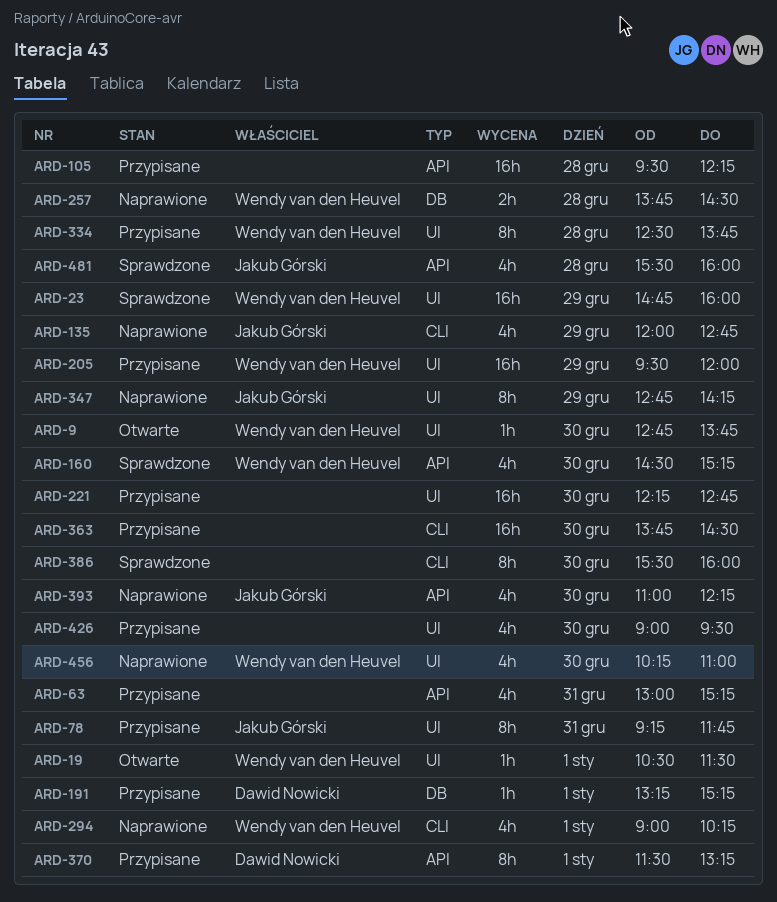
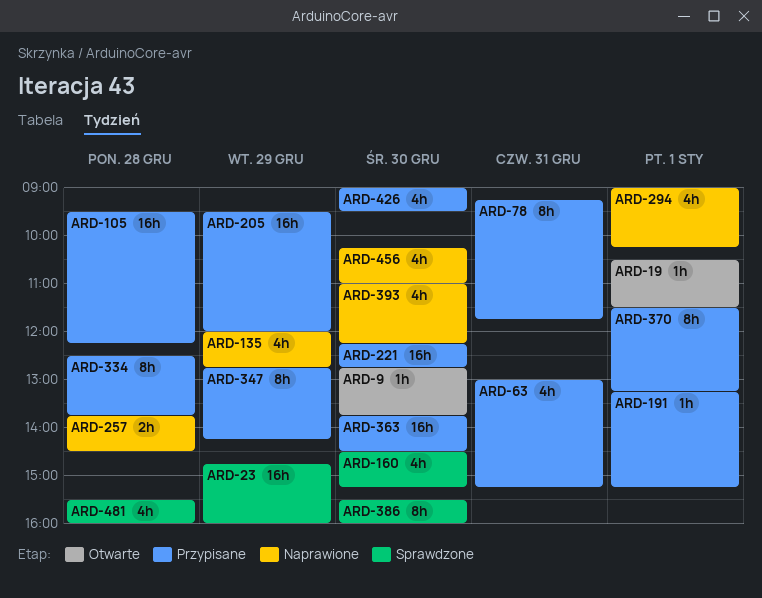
ARD-347, status: Naprawione -> Przypisane

